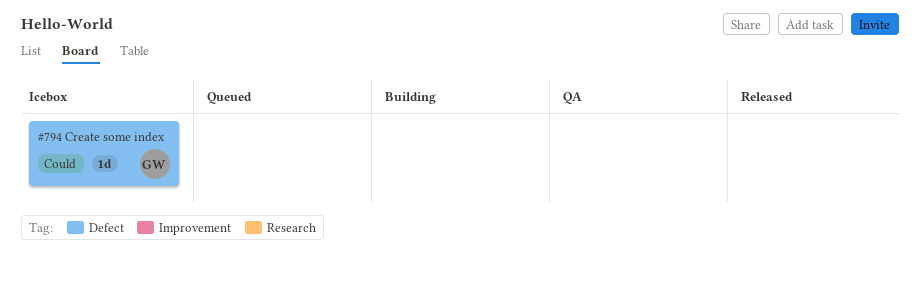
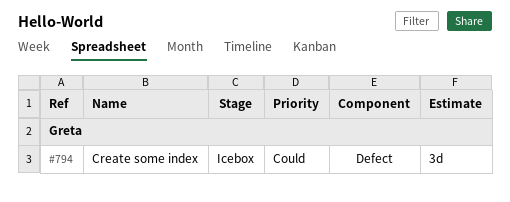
#794, estimate: 1d -> 3d

